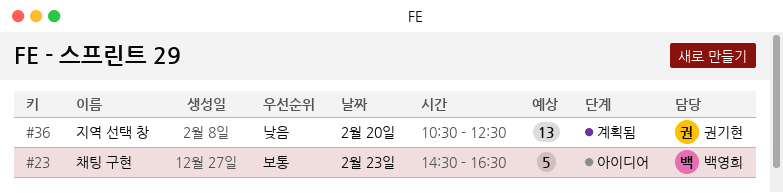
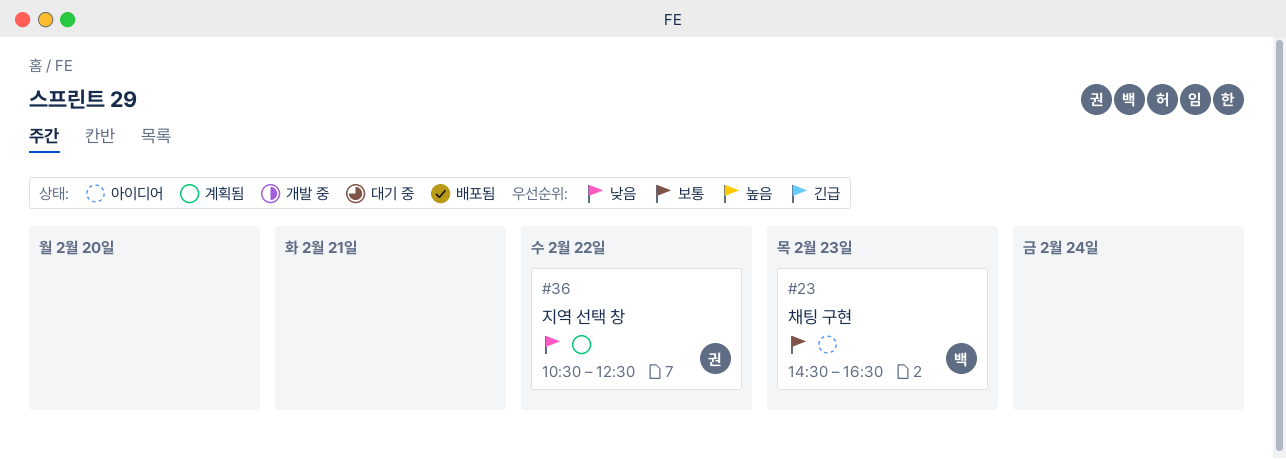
#36, day: Feb 20 -> Feb 22

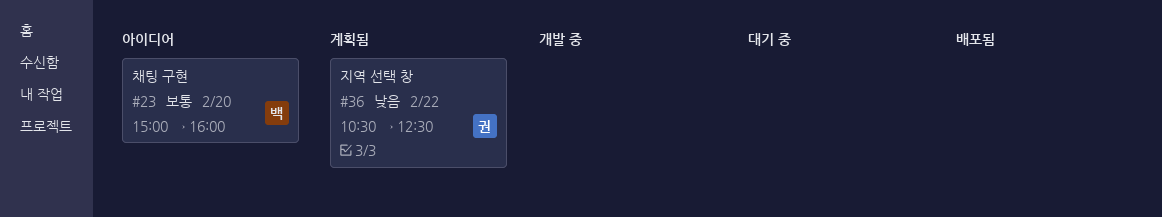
#23, day: Feb 23 -> Feb 20
#23, begins: 14:30 -> 15:00
#23, ends: 16:30 -> 16:00

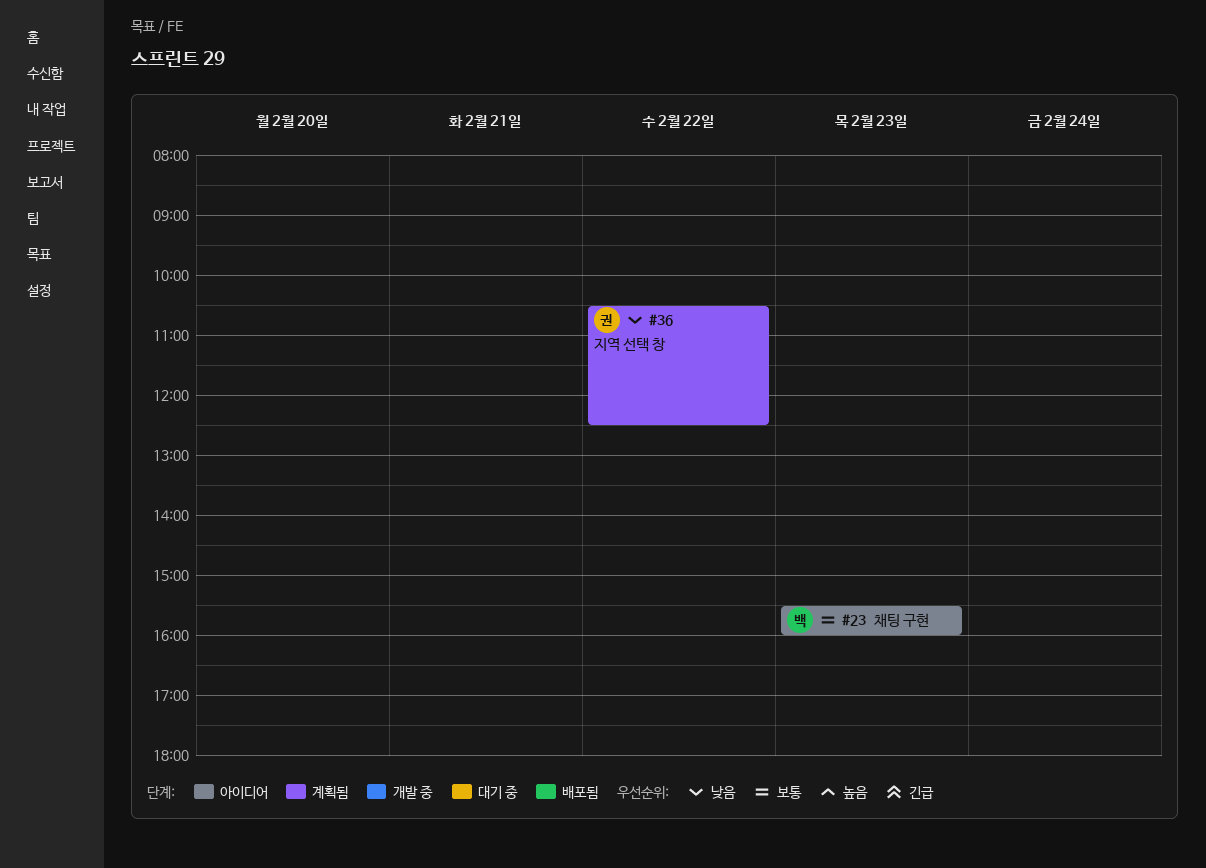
#23, day: Feb 20 -> Feb 23
#23, begins: 15:00 -> 15:30

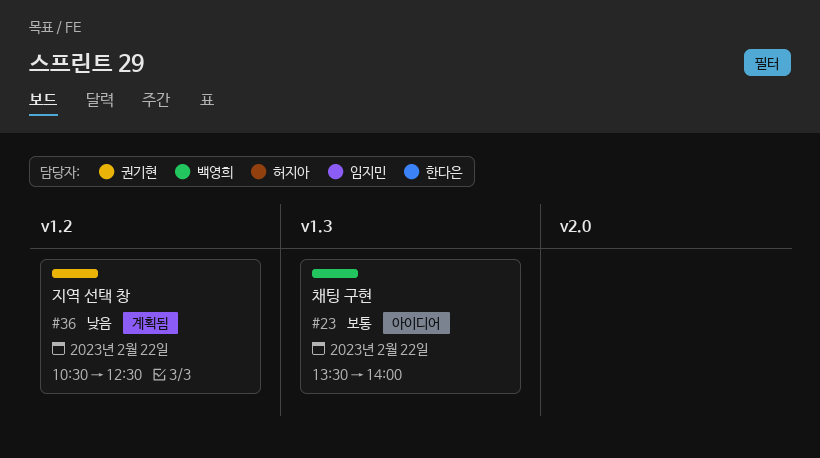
#23, day: Feb 23 -> Feb 22
#23, begins: 15:30 -> 13:30
#23, ends: 16:00 -> 14:00

